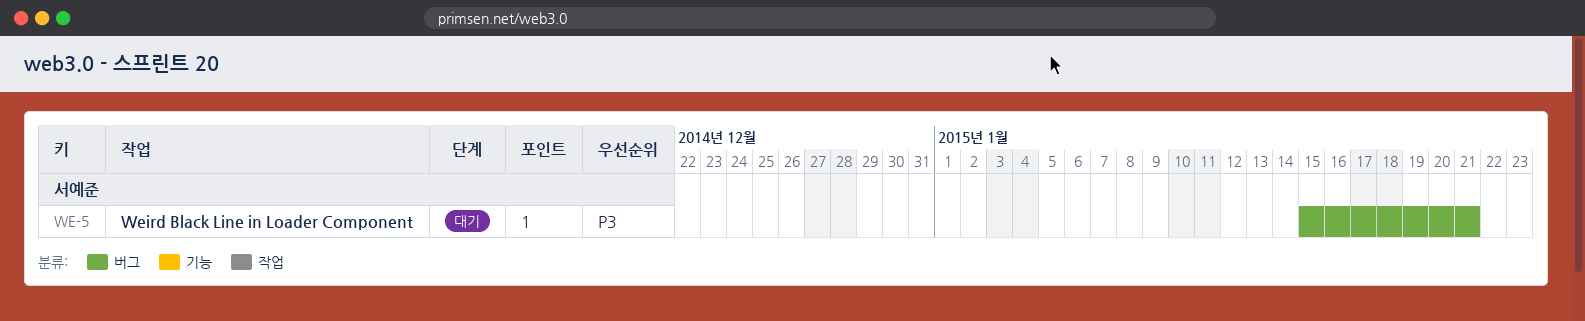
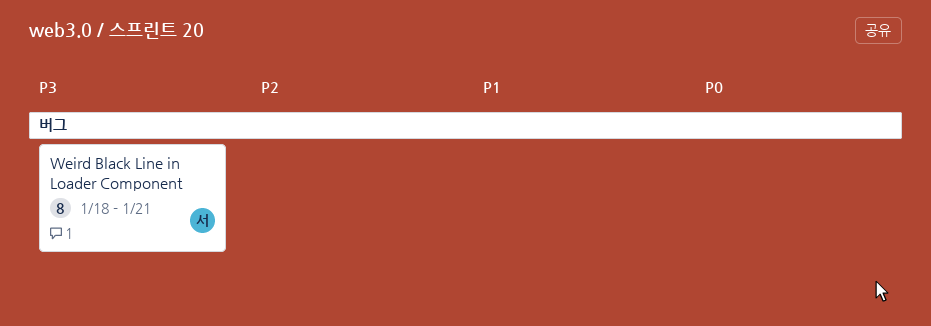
Weird Black Line in Loader Component, estimate: 1 -> 8
Weird Black Line in Loader Component, start: Jan 15 -> Jan 18

